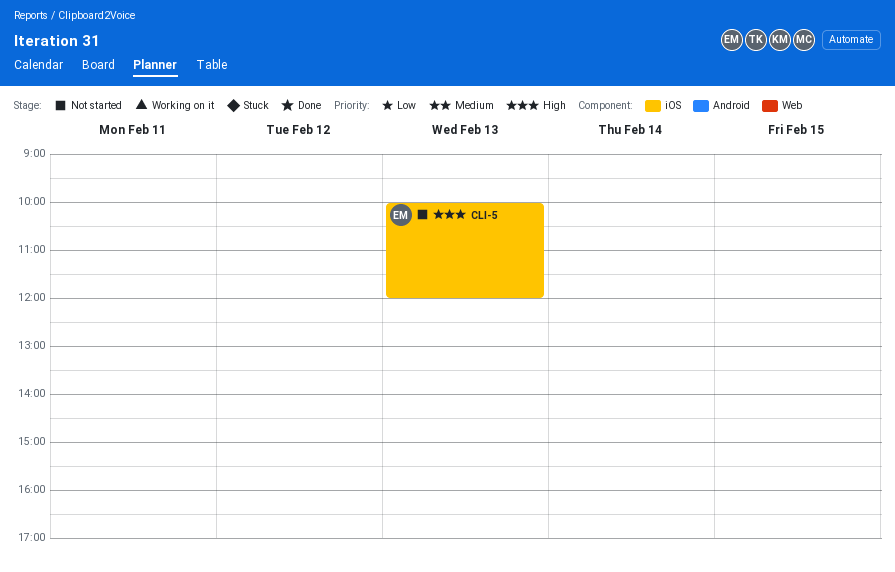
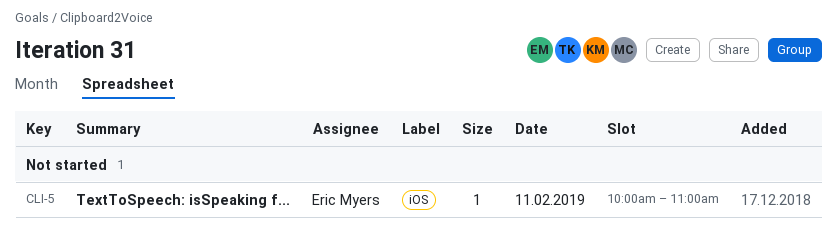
CLI-5, day: Feb 13 -> Feb 11
CLI-5, ends: 12:00 -> 11:00

